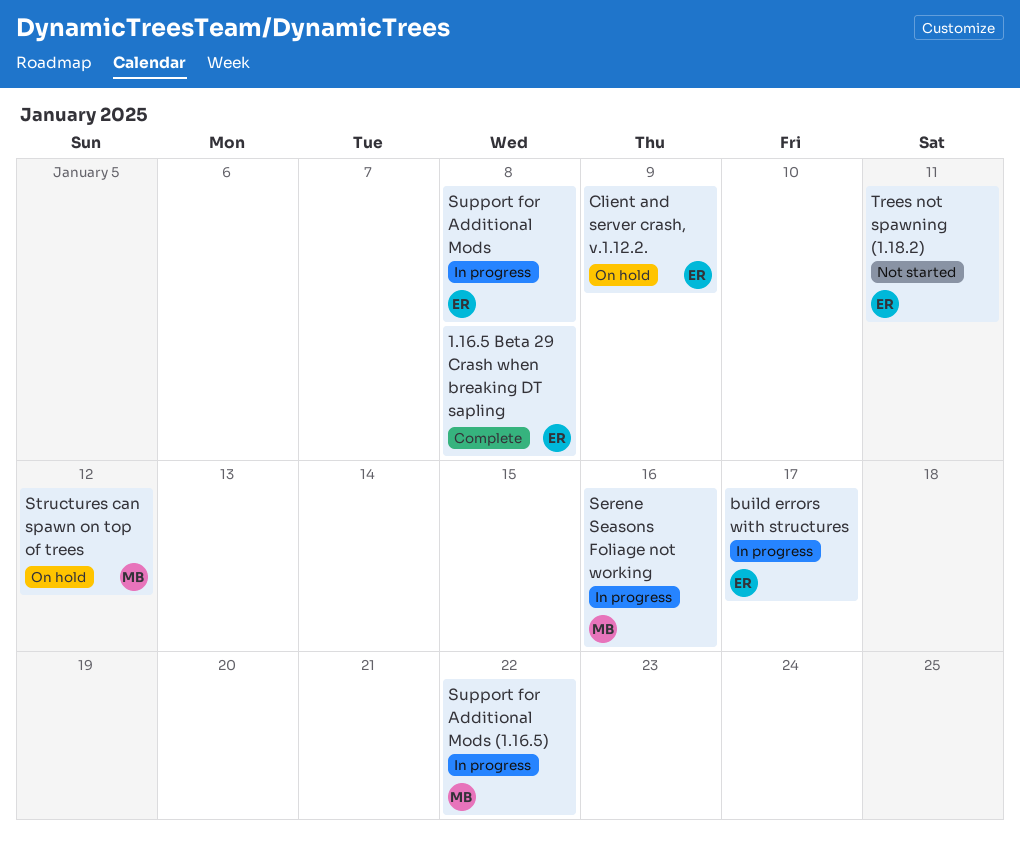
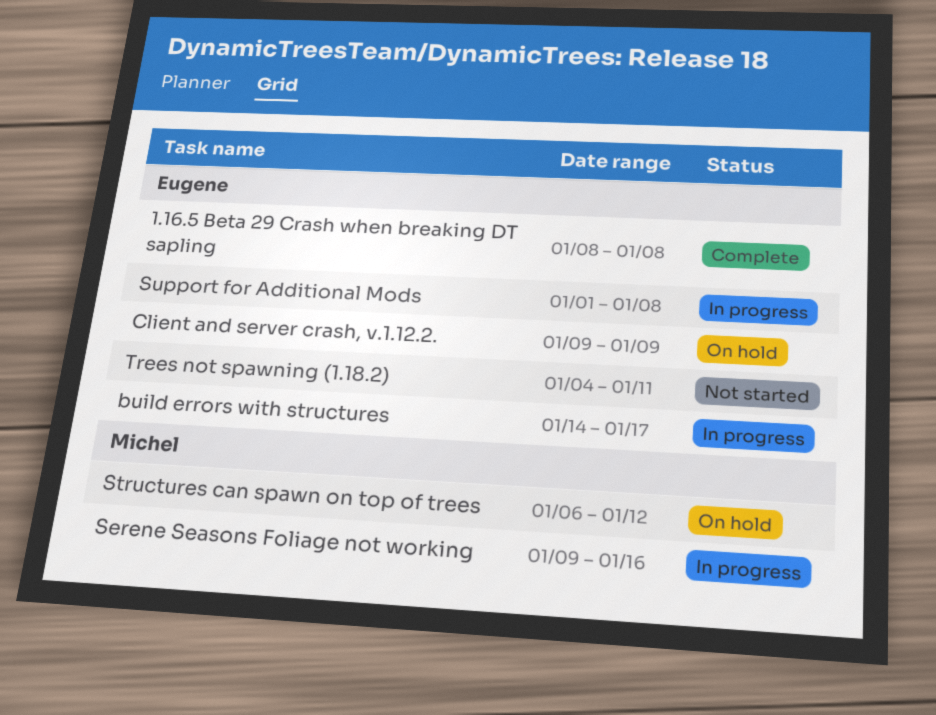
Support for Additional Mods (1.16.5): present -> none

